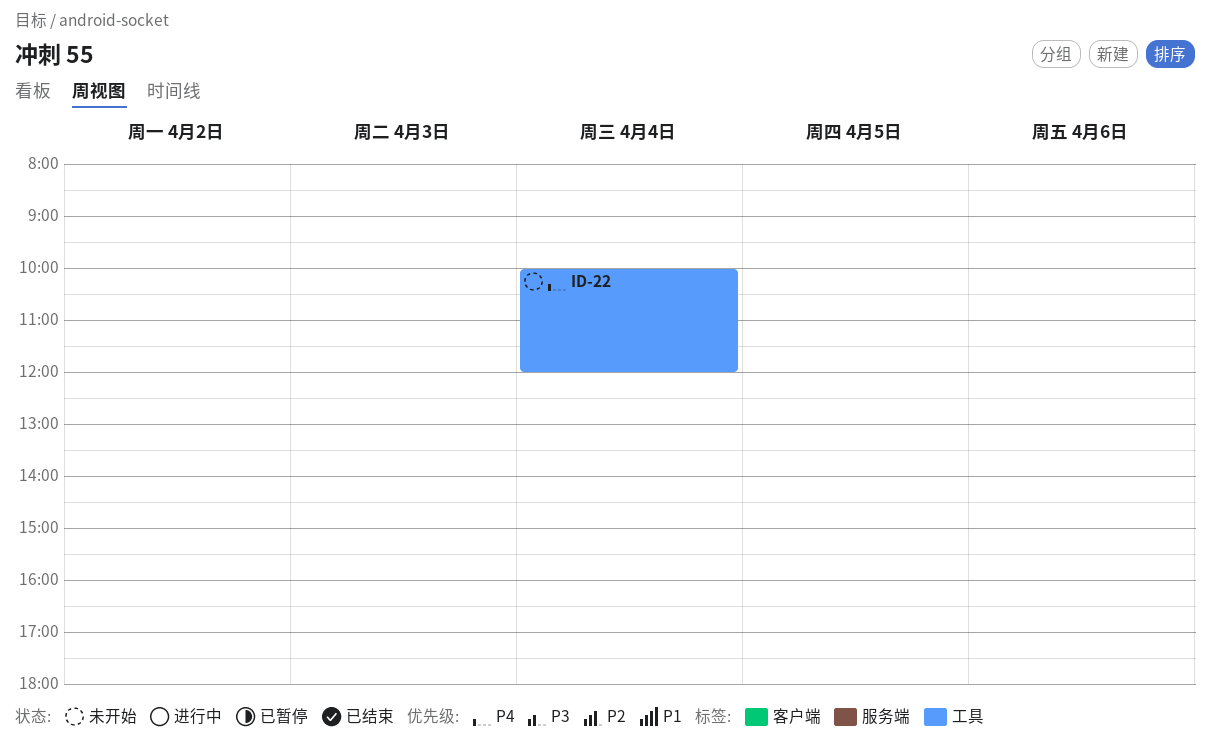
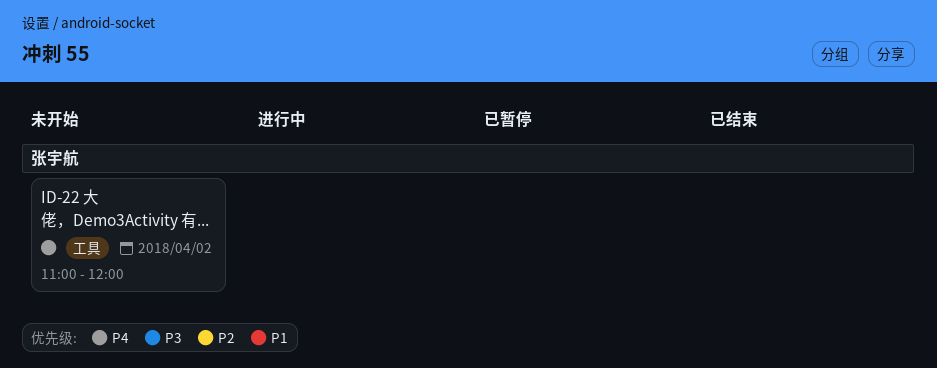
ID-22, day: Apr 4 -> Apr 2
ID-22, begins: 10:00 -> 11:00

